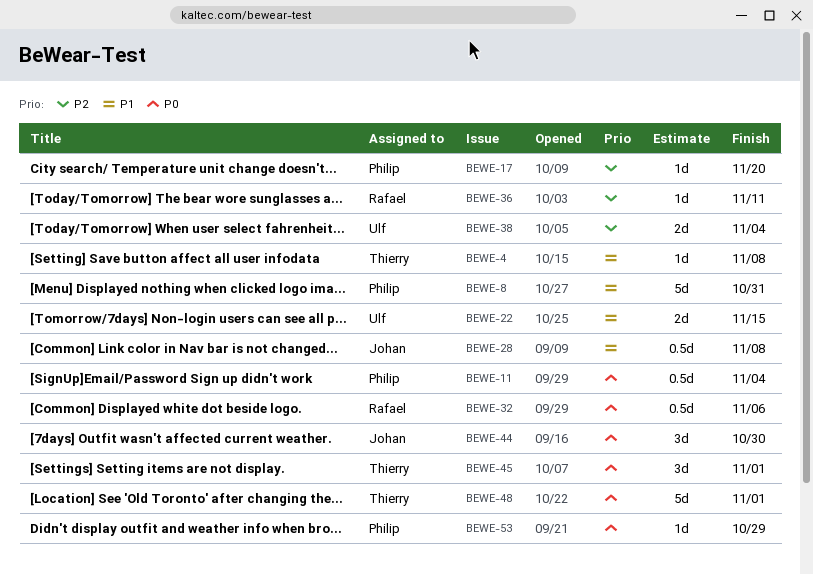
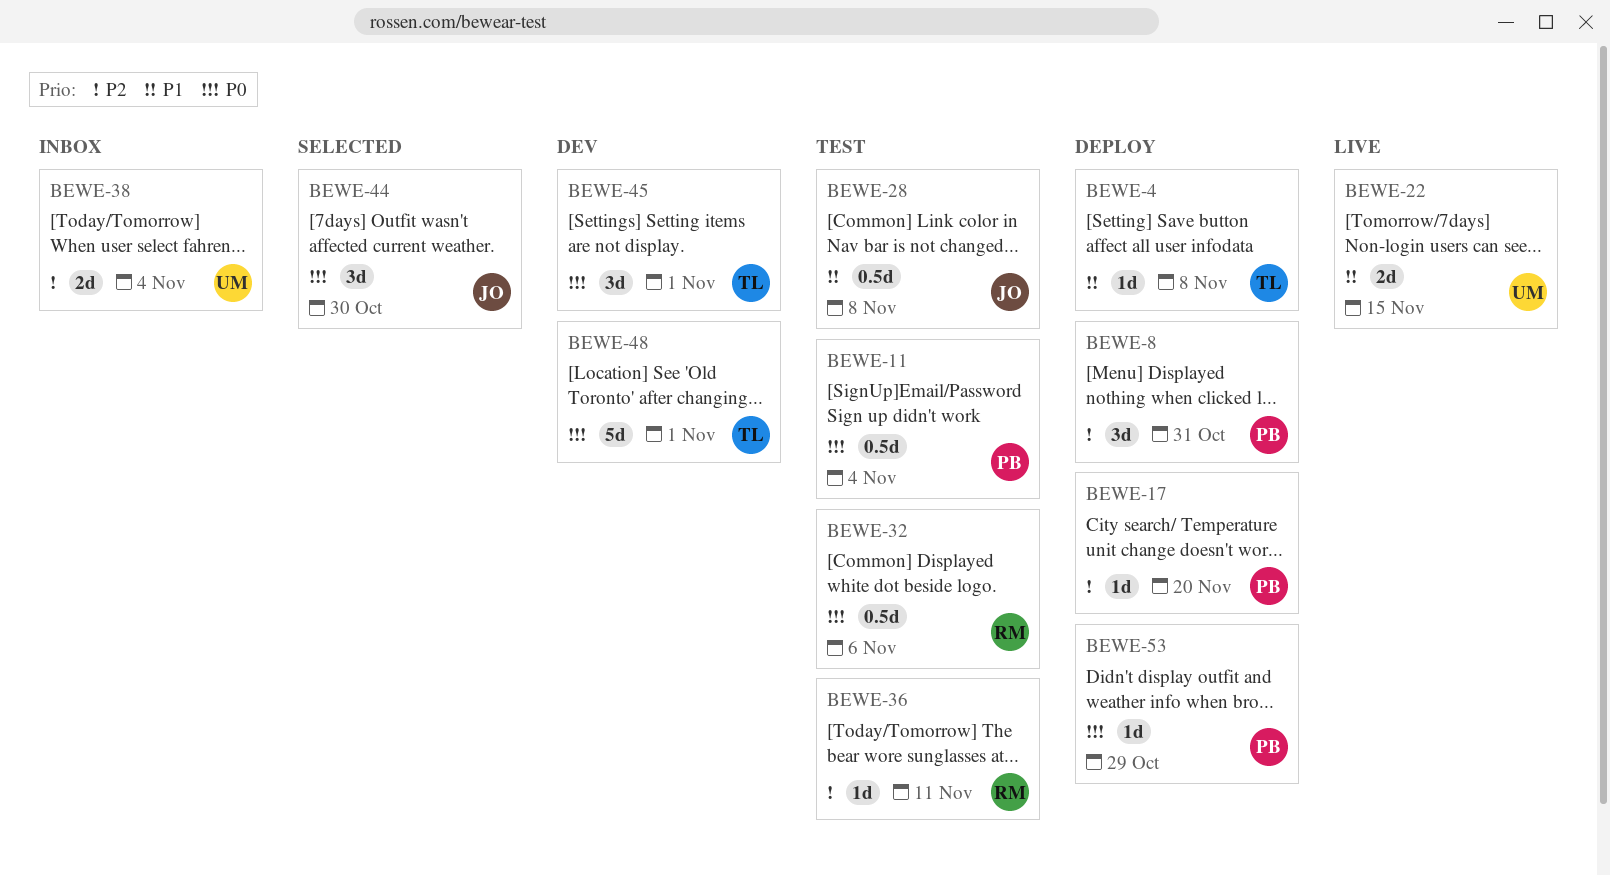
BEWE-8, priority: P1 -> P2
BEWE-8, estimate: 5d -> 3d

